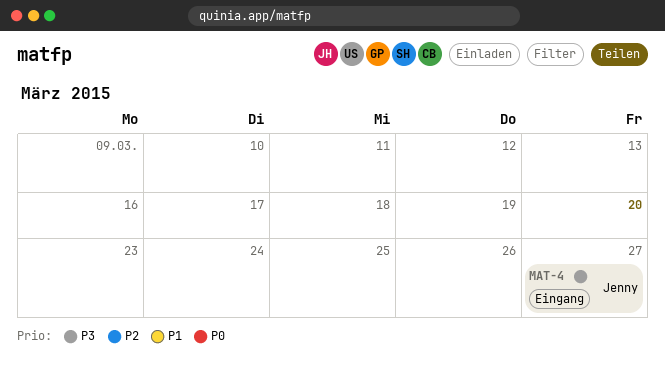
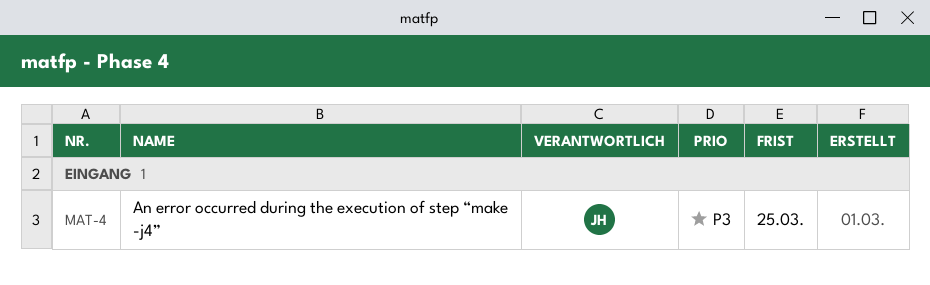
MAT-4, due: Mar 27 -> Mar 25

